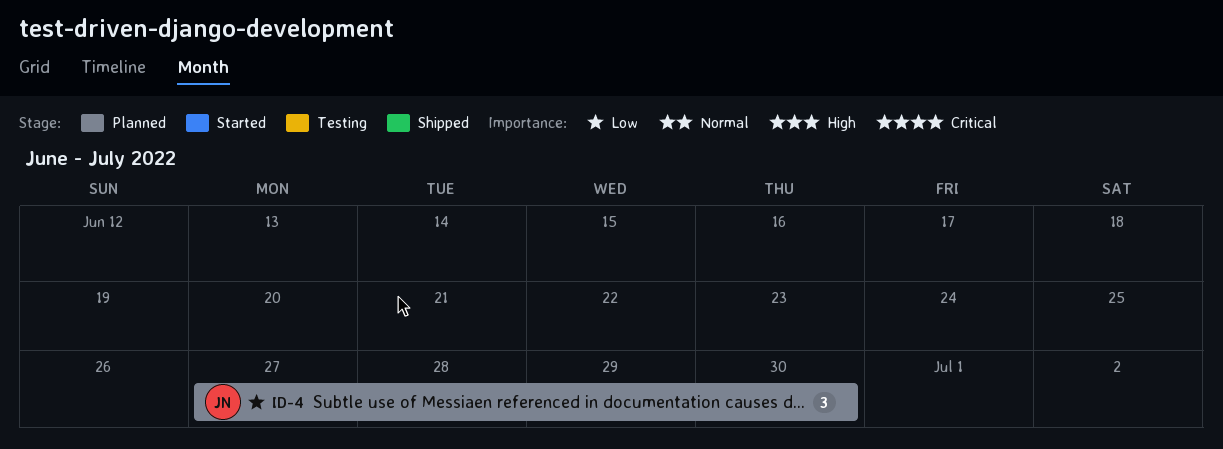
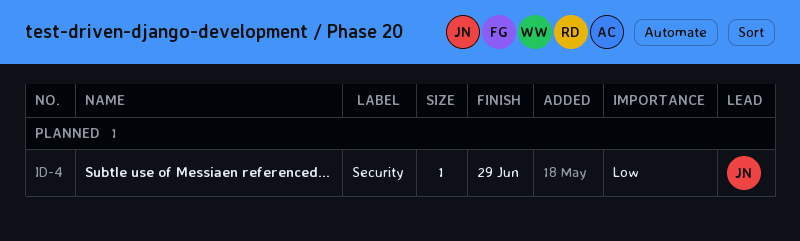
ID-4, estimate: 3 -> 1
ID-4, due: Jun 30 -> Jun 29

